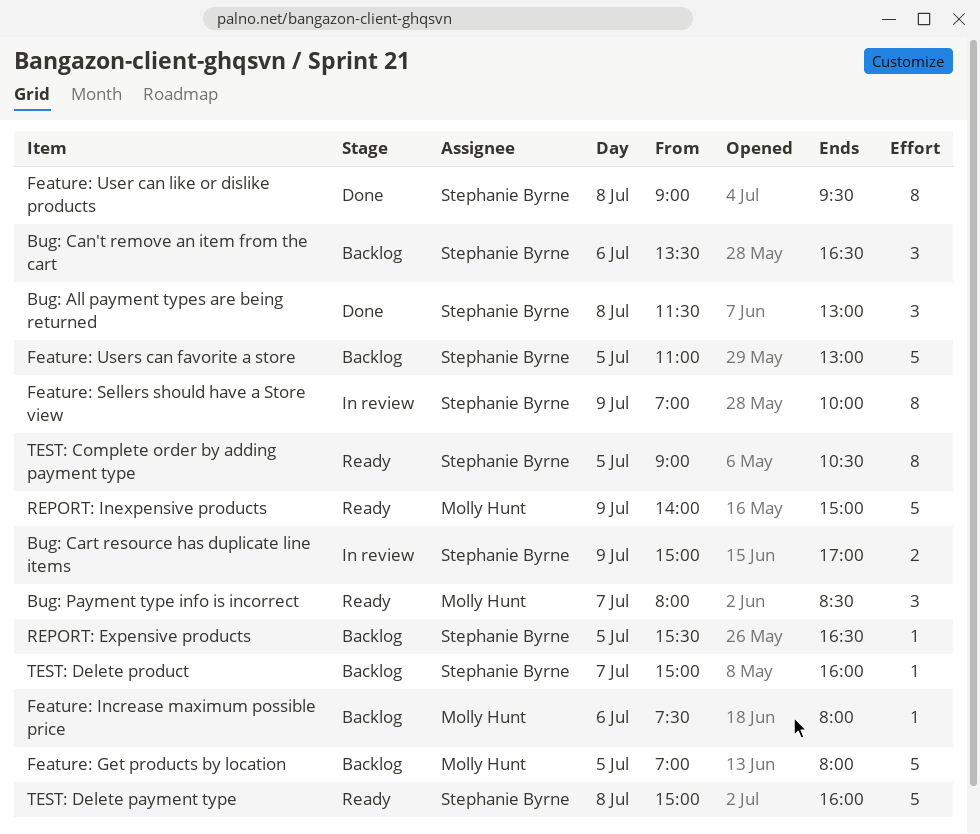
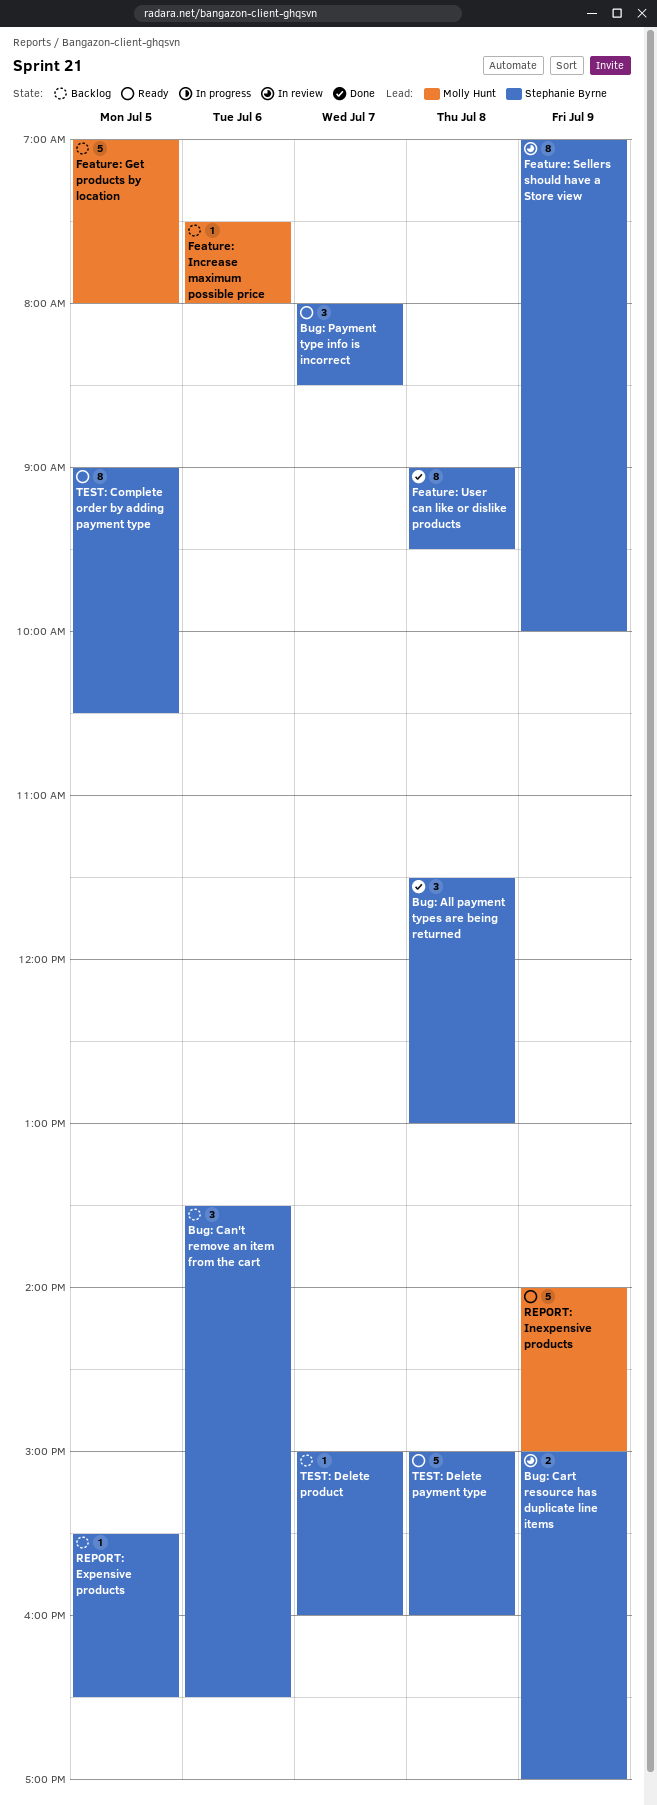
Bug: Payment type info is incorrect, owner: Molly Hunt -> Stephanie Byrne
Feature: Users can favorite a store: present -> none

